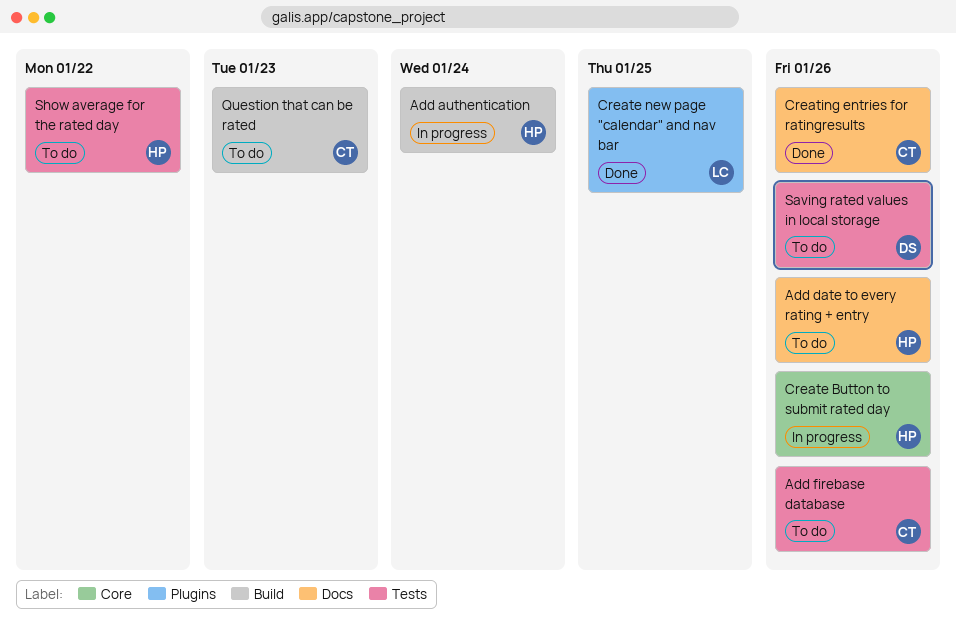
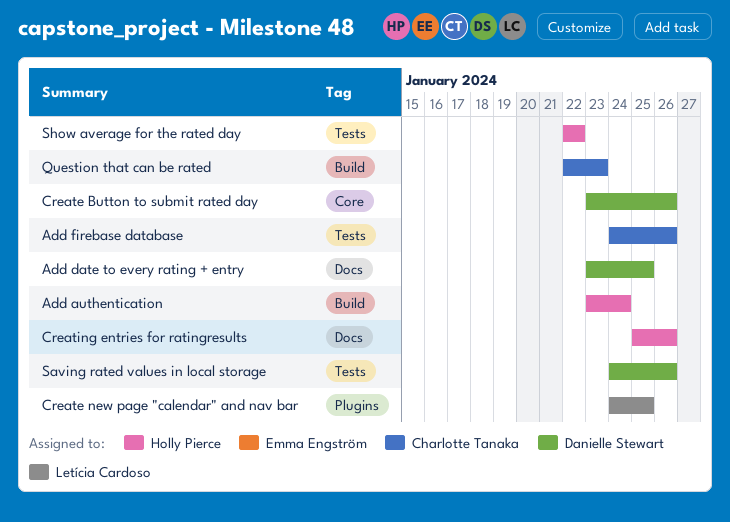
Add date to every rating + entry, owner: Holly Pierce -> Danielle Stewart
Add date to every rating + entry, due: Jan 26 -> Jan 25
Create Button to submit rated day, owner: Holly Pierce -> Danielle Stewart
Creating entries for ratingresults, owner: Charlotte Tanaka -> Holly Pierce

